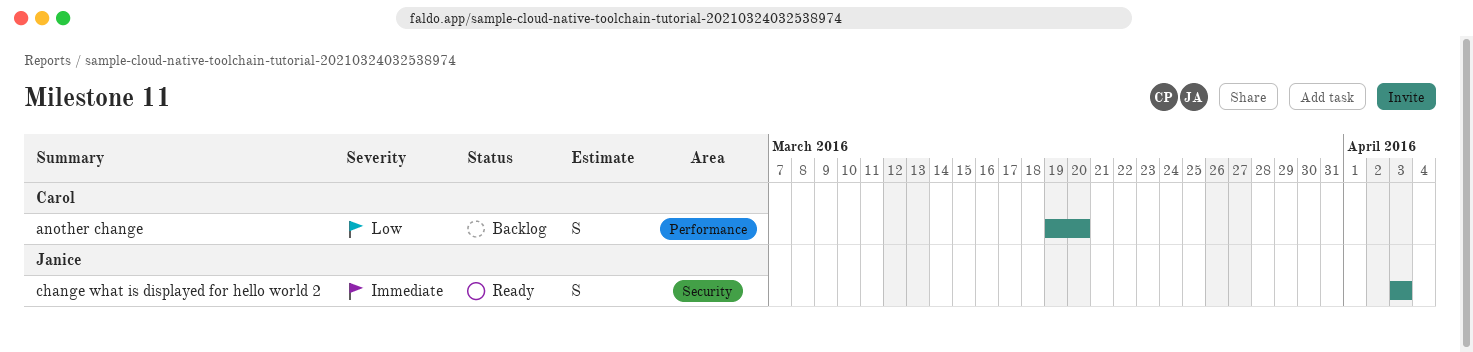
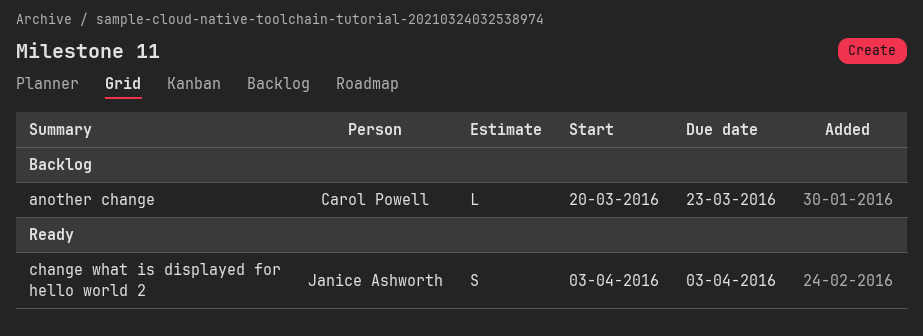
another change, estimate: S -> L
another change, start: Mar 19 -> Mar 20
another change, due: Mar 20 -> Mar 23

